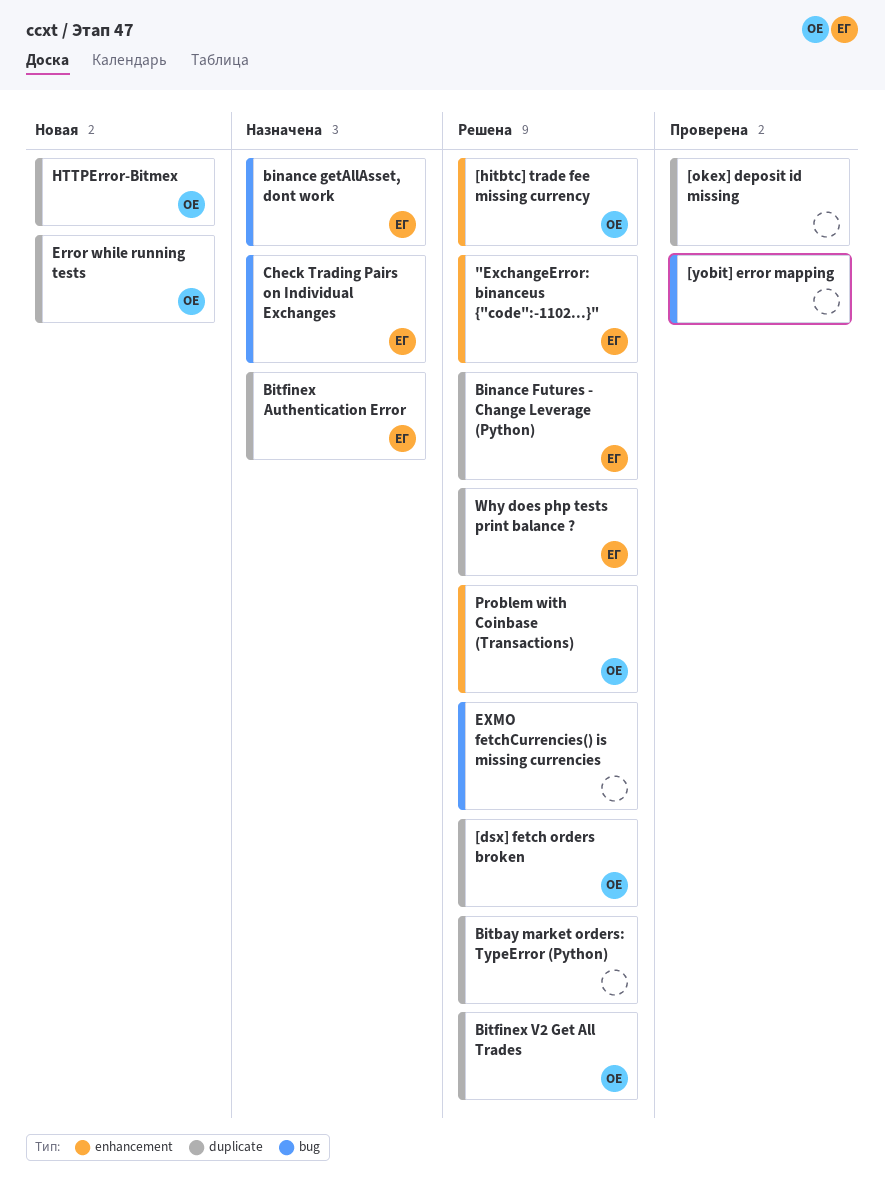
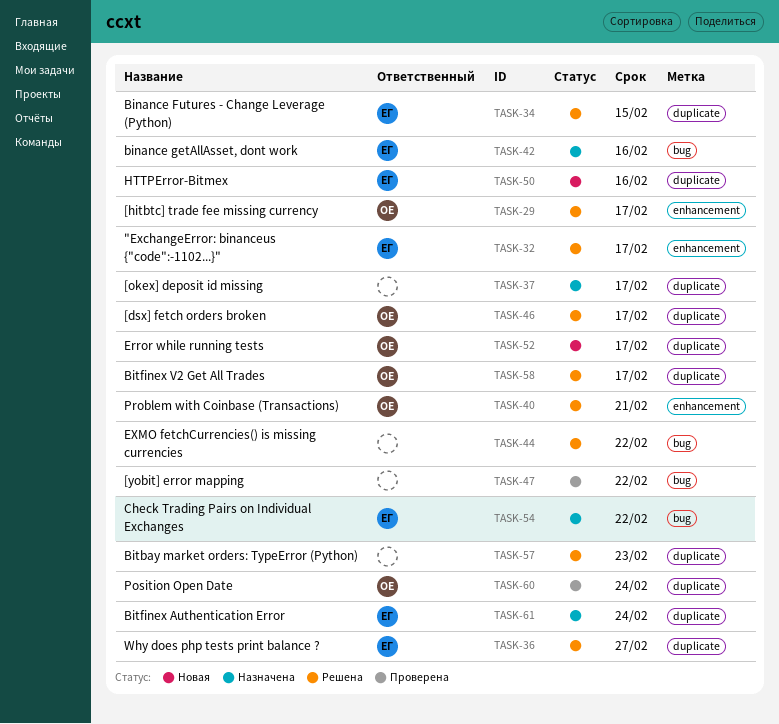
[okex] deposit id missing, status: Проверена -> Назначена
HTTPError-Bitmex, owner: ОЕ -> ЕГ
Position Open Date: none -> present

